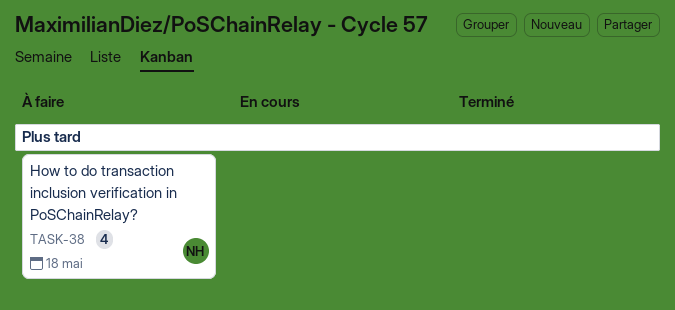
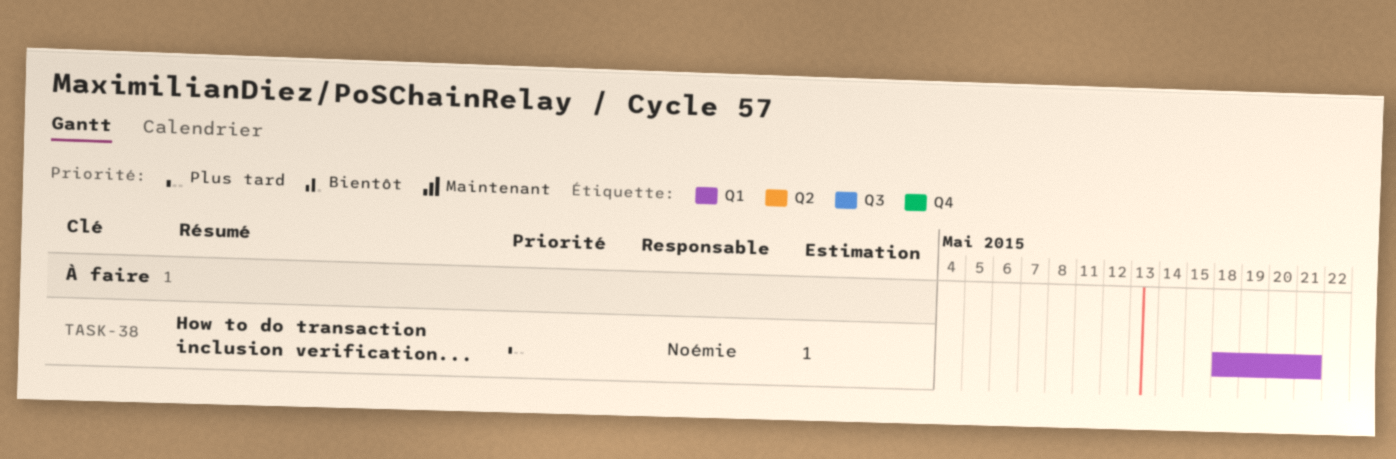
TASK-38, estimate: 4 -> 1
TASK-38, due: May 18 -> May 21

